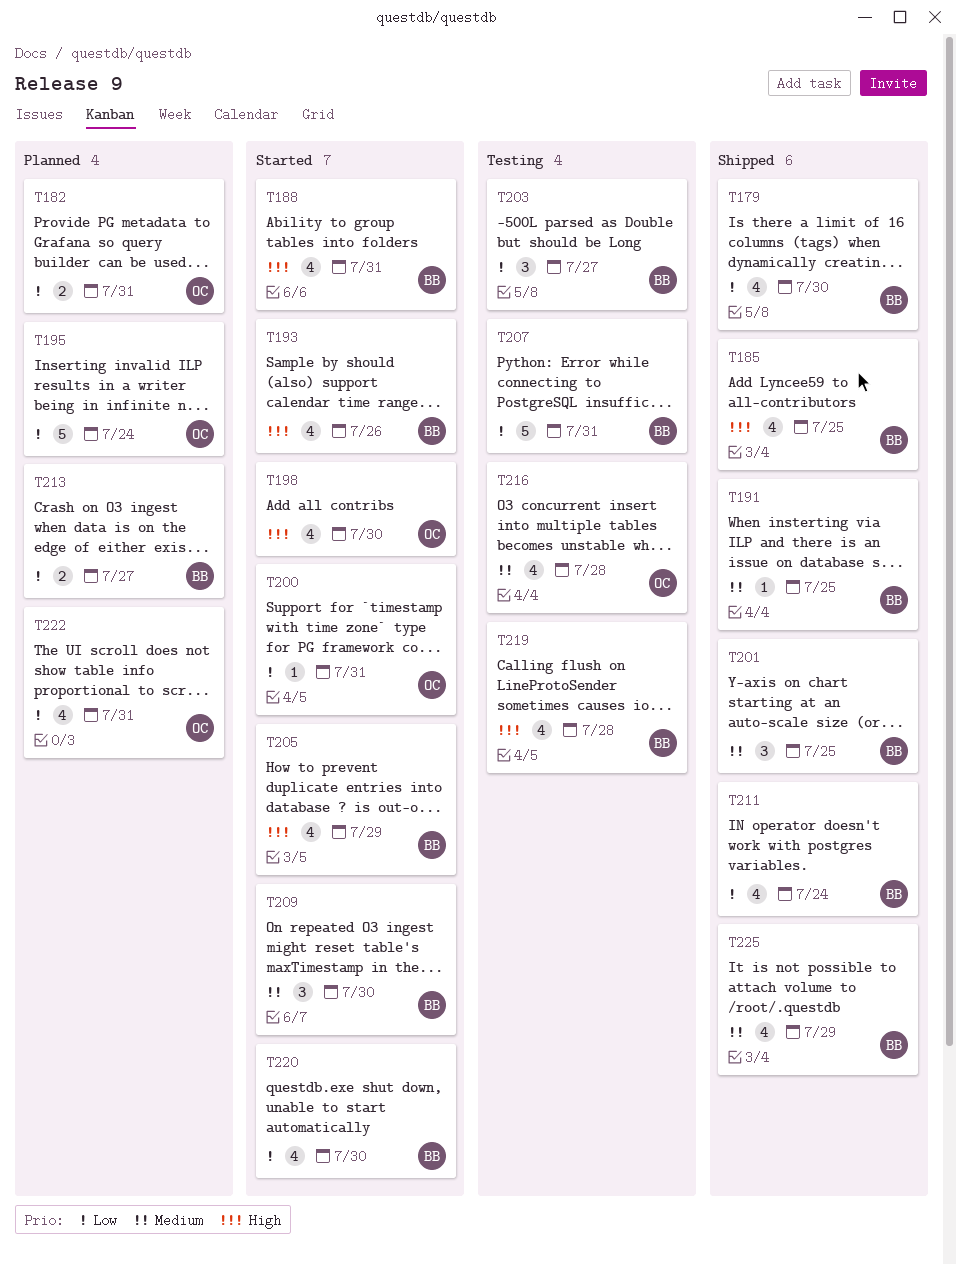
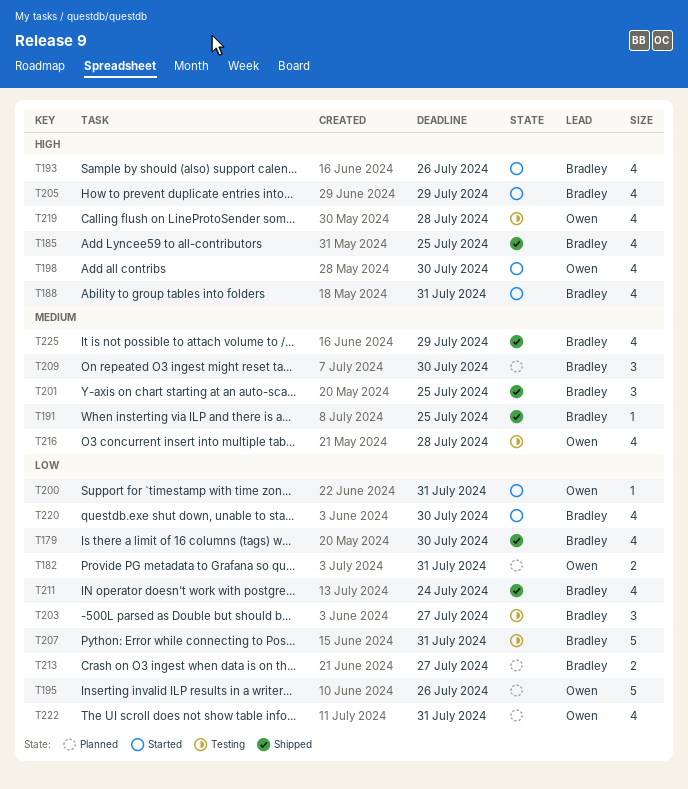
T195, due: Jul 24 -> Jul 26
T209, status: Started -> Planned
T219, owner: Bradley -> Owen

